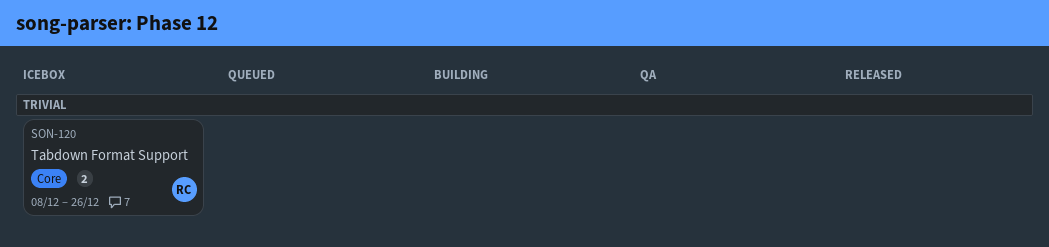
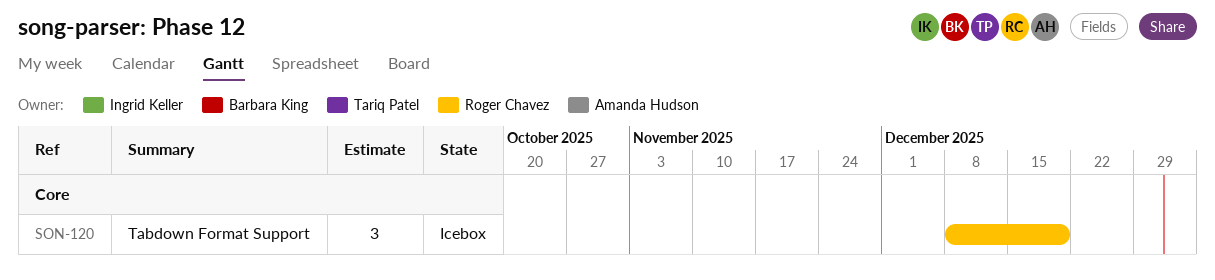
SON-120, estimate: 2 -> 3
SON-120, due: Dec 26 -> Dec 19

